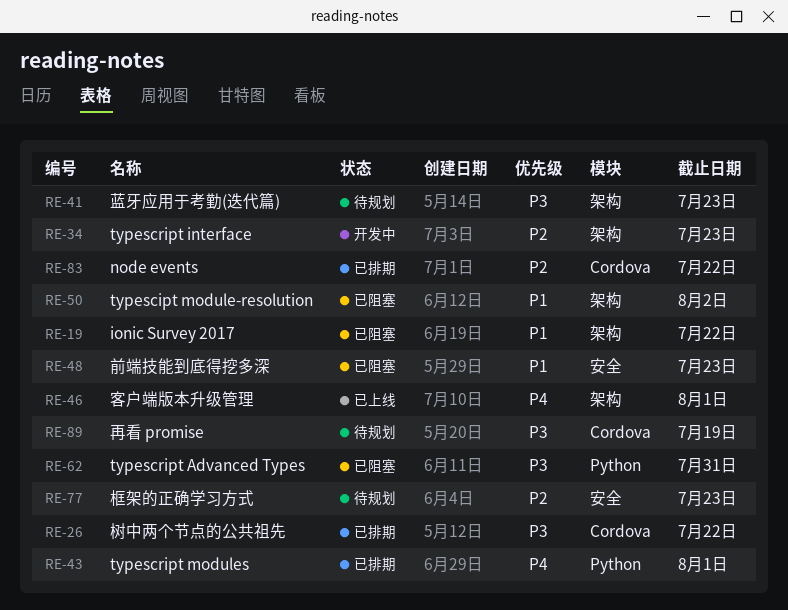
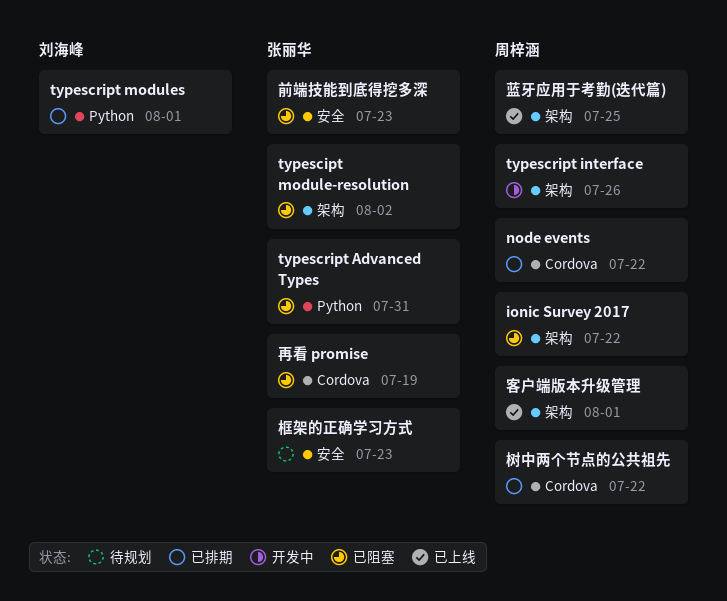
typescript interface, due: Jul 23 -> Jul 26
再看 promise, status: 待规划 -> 已阻塞
蓝牙应用于考勤(迭代篇), status: 待规划 -> 已上线
蓝牙应用于考勤(迭代篇), due: Jul 23 -> Jul 25

